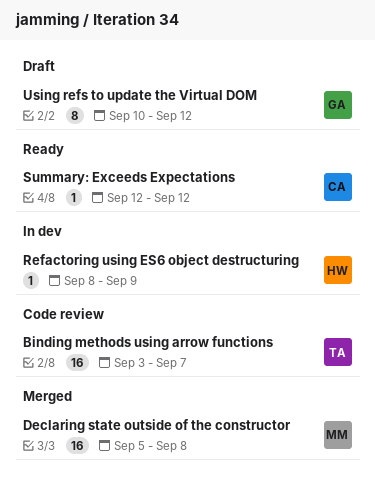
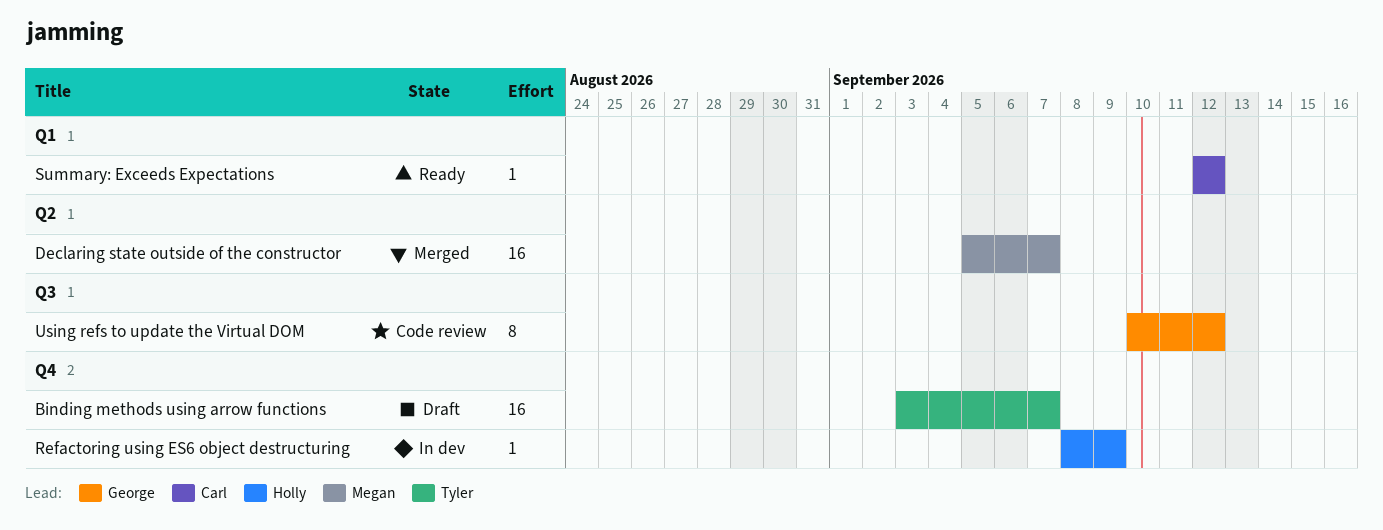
Binding methods using arrow functions, status: Code review -> Draft
Declaring state outside of the constructor, due: Sep 8 -> Sep 7
Using refs to update the Virtual DOM, status: Draft -> Code review

